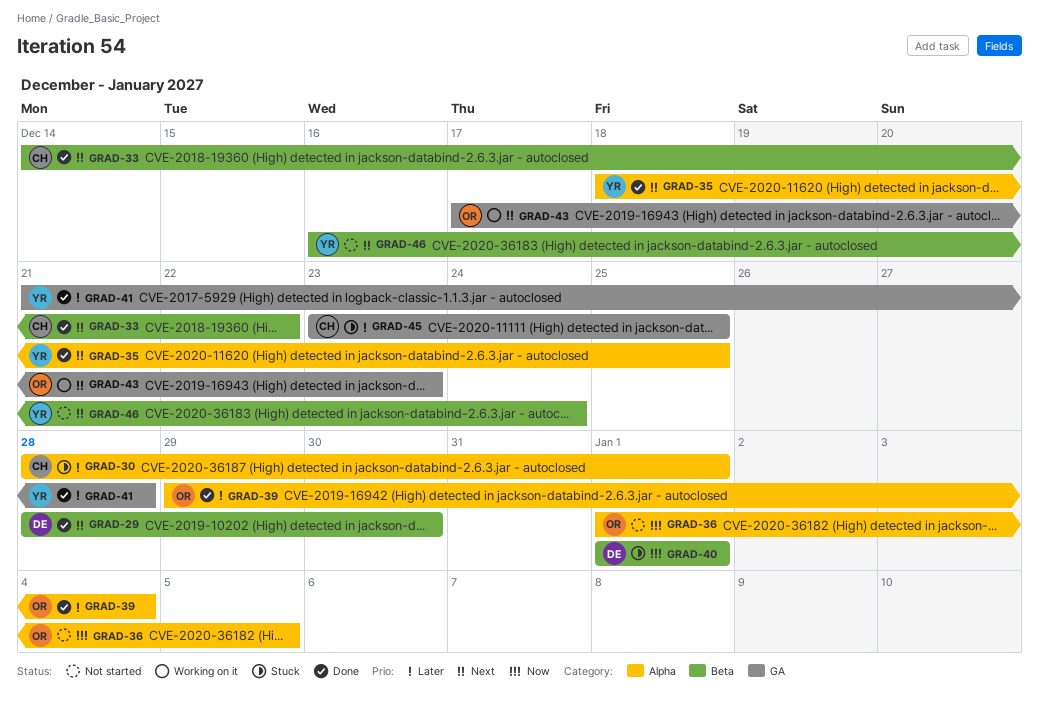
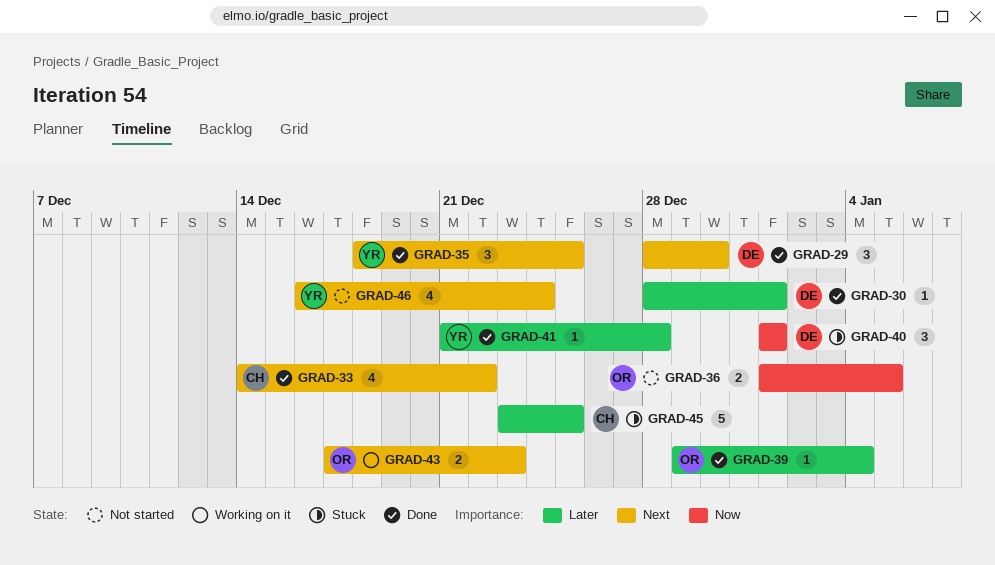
GRAD-30, status: Stuck -> Done
GRAD-30, owner: CH -> DE

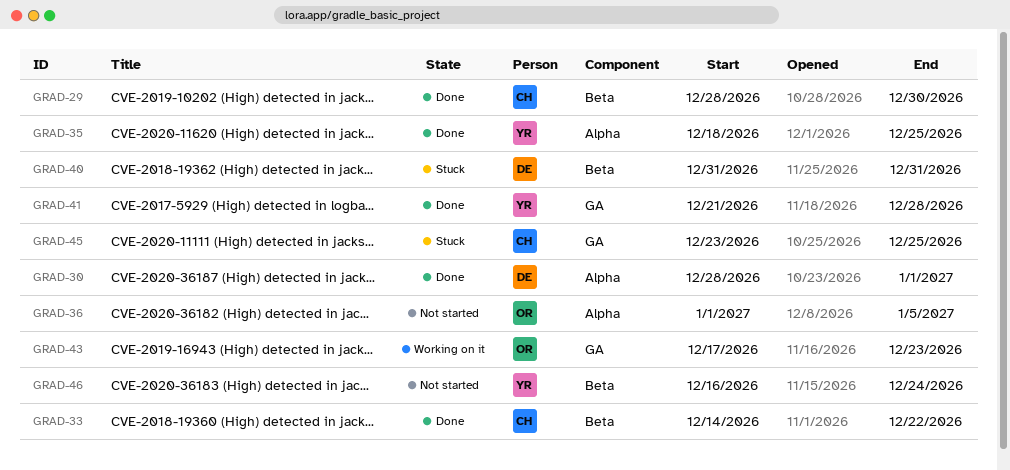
GRAD-29, owner: DE -> CH
GRAD-39: present -> none
GRAD-40, start: Jan 1 -> Dec 31
GRAD-40, due: Jan 1 -> Dec 31

